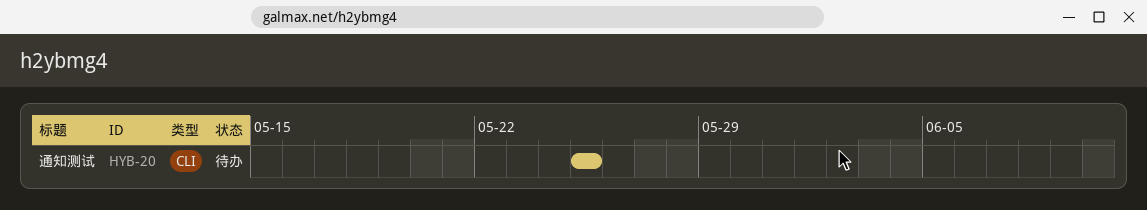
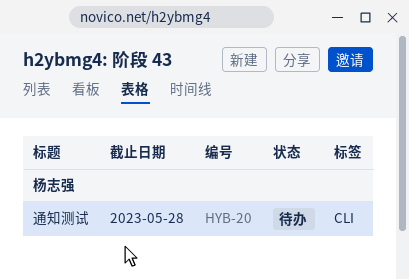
HYB-20, due: May 25 -> May 28

